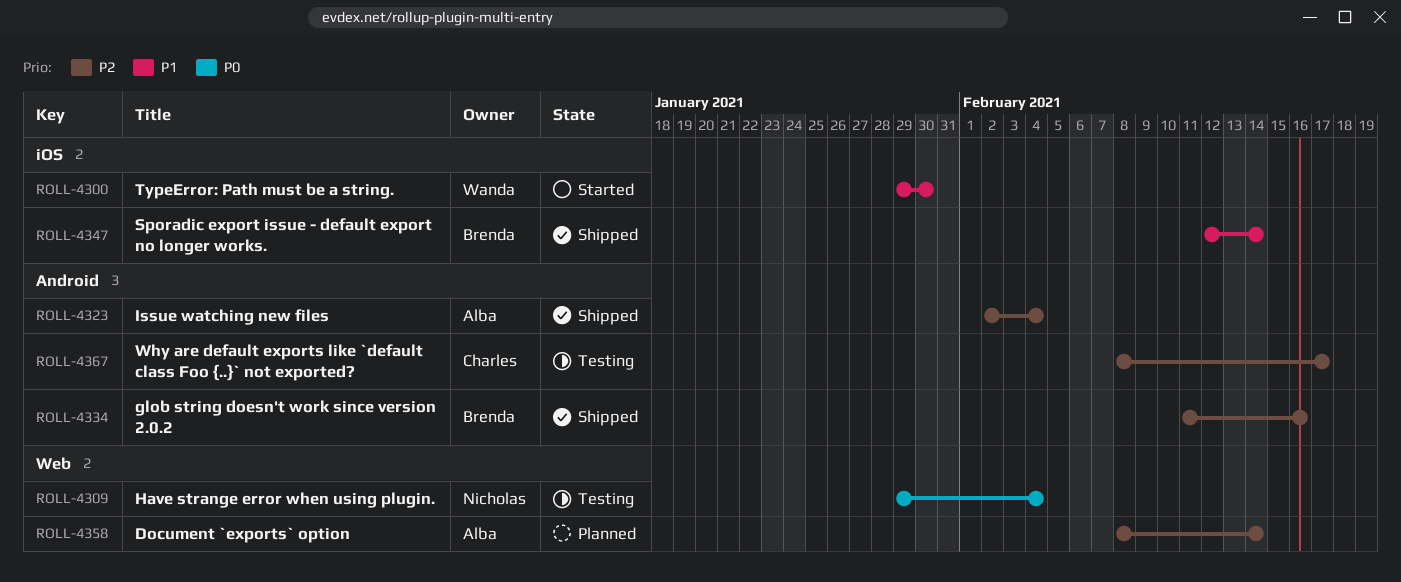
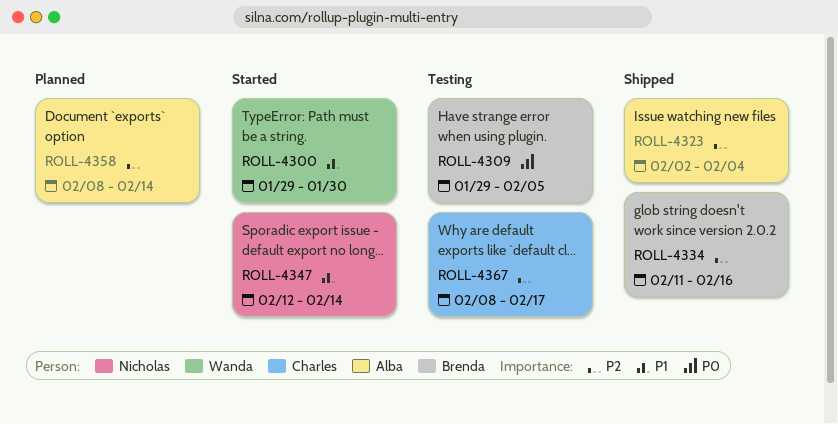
ROLL-4309, owner: Nicholas -> Brenda
ROLL-4309, due: Feb 4 -> Feb 5
ROLL-4347, status: Shipped -> Started
ROLL-4347, owner: Brenda -> Nicholas

